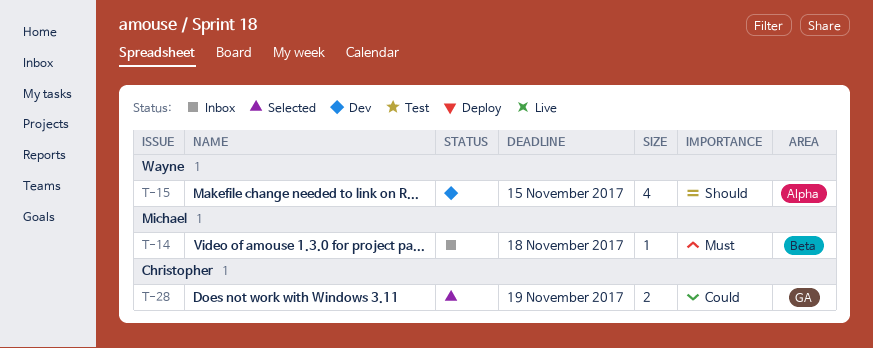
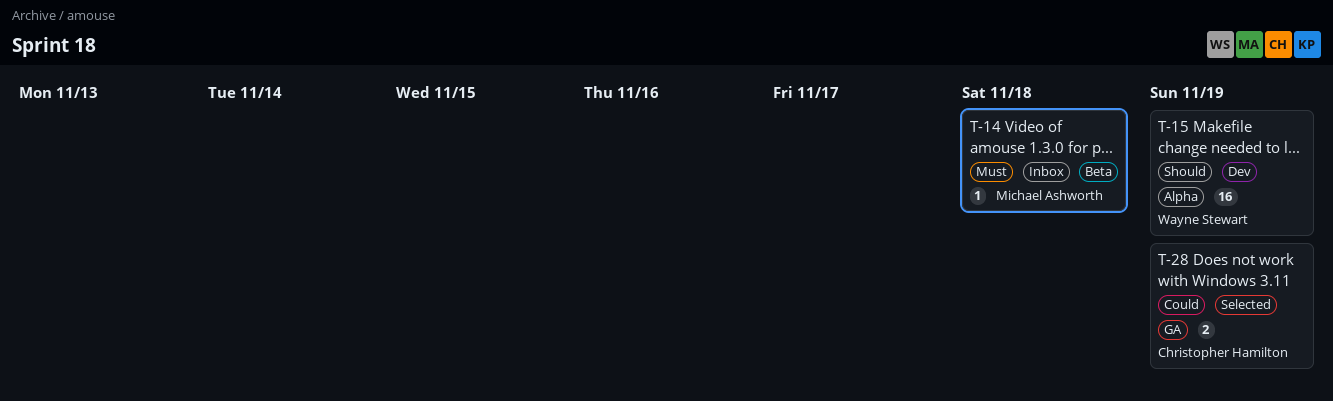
T-15, estimate: 4 -> 16
T-15, due: Nov 15 -> Nov 19

